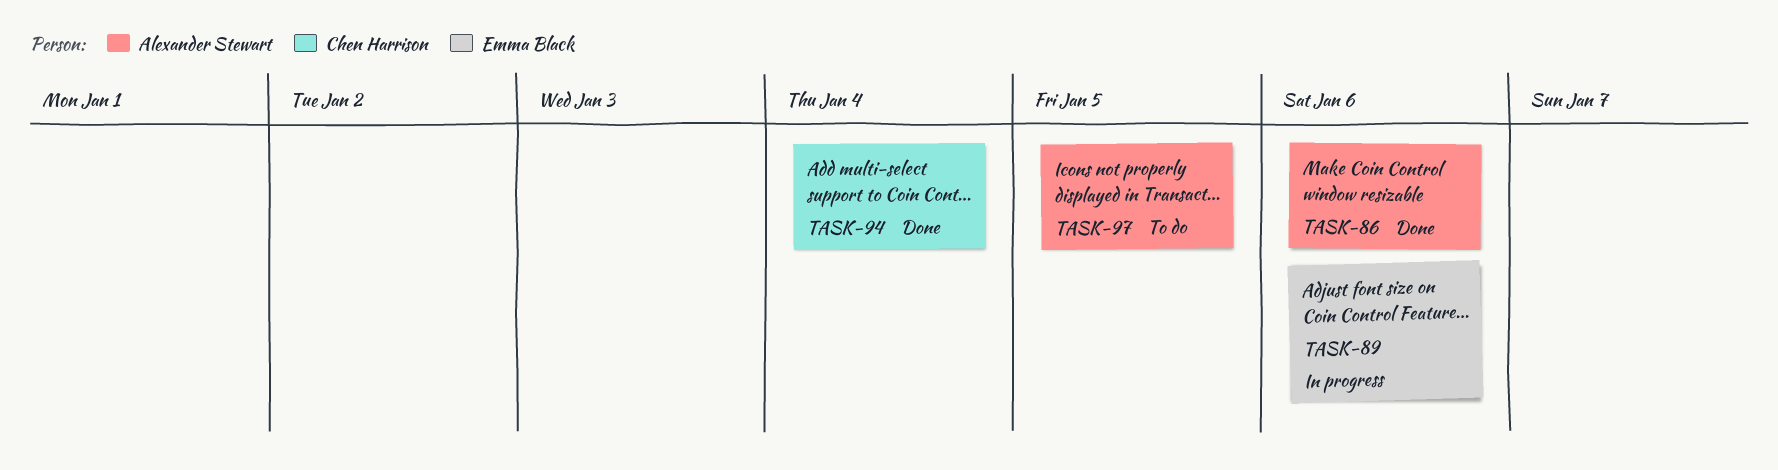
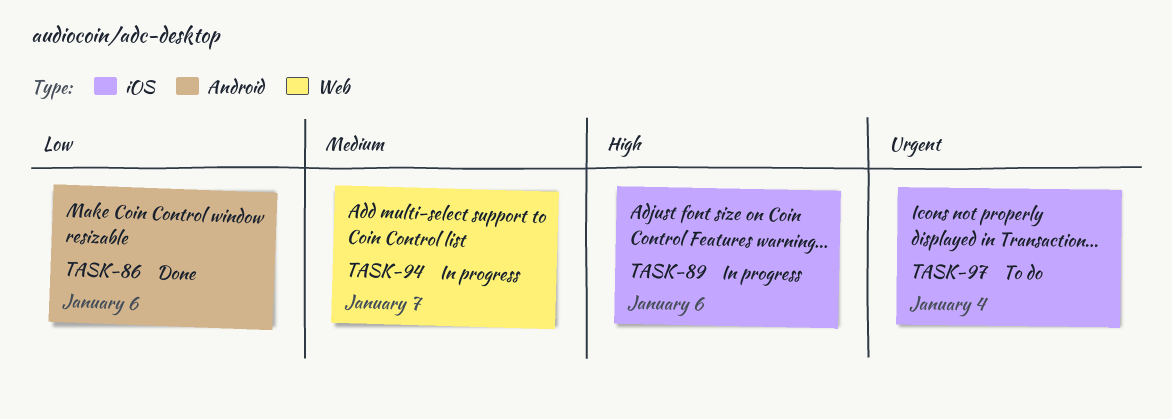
TASK-94, status: Done -> In progress
TASK-94, due: Jan 4 -> Jan 7
TASK-97, due: Jan 5 -> Jan 4

